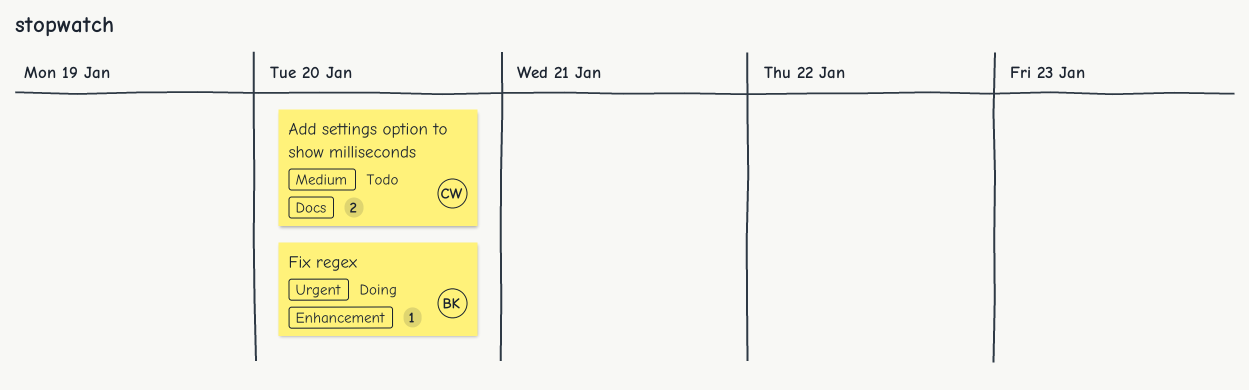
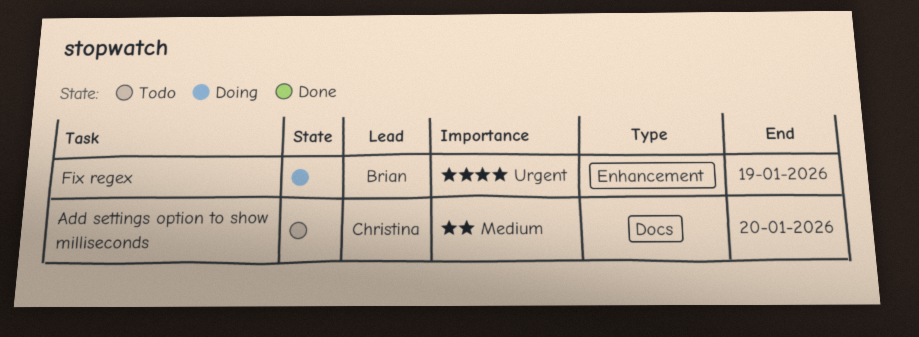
Fix regex, due: Jan 20 -> Jan 19

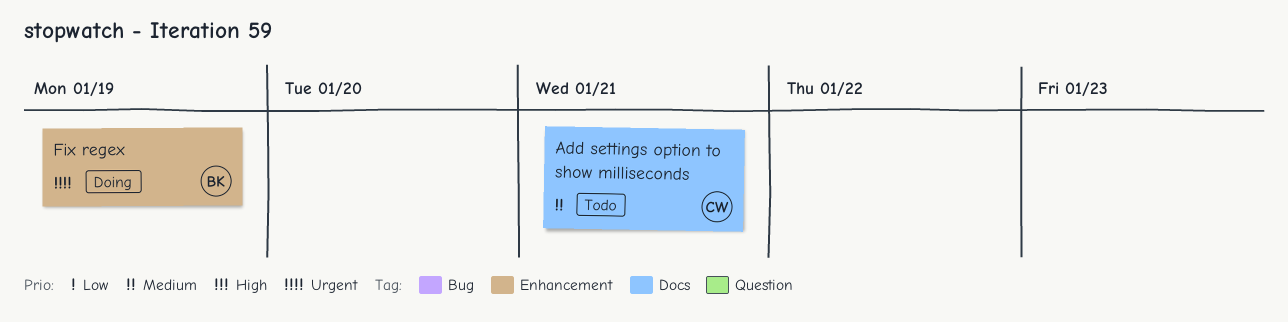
Add settings option to show milliseconds, due: Jan 20 -> Jan 21

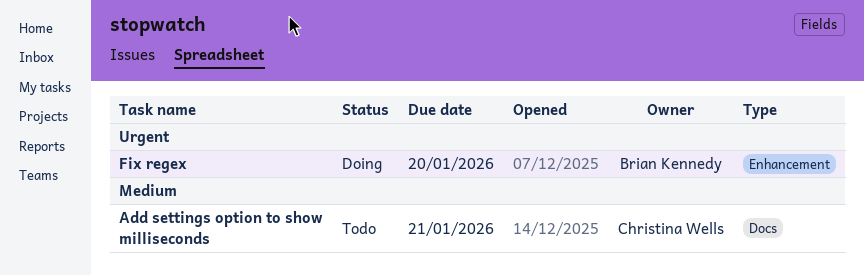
Fix regex, due: Jan 19 -> Jan 20

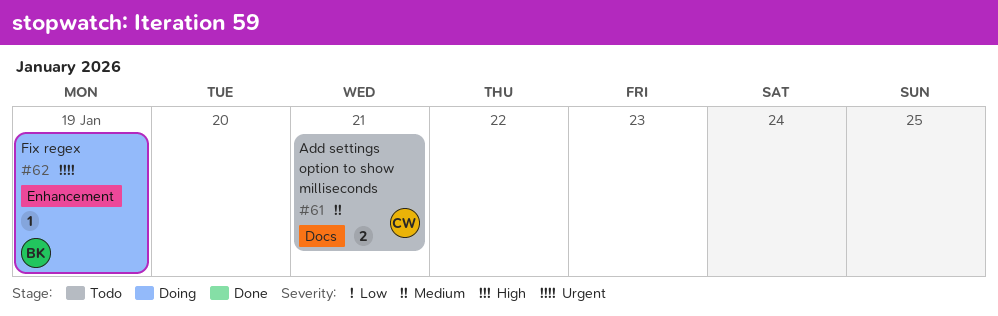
Fix regex, due: Jan 20 -> Jan 19

